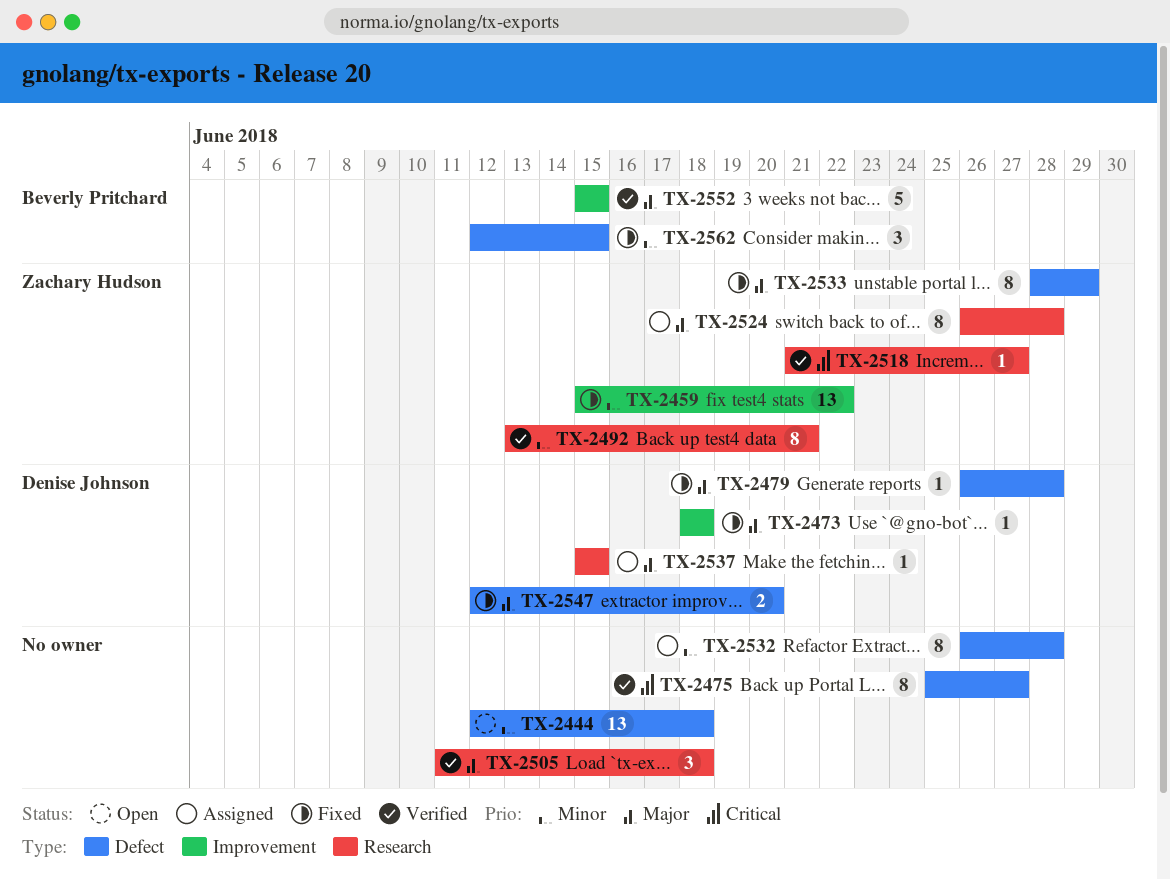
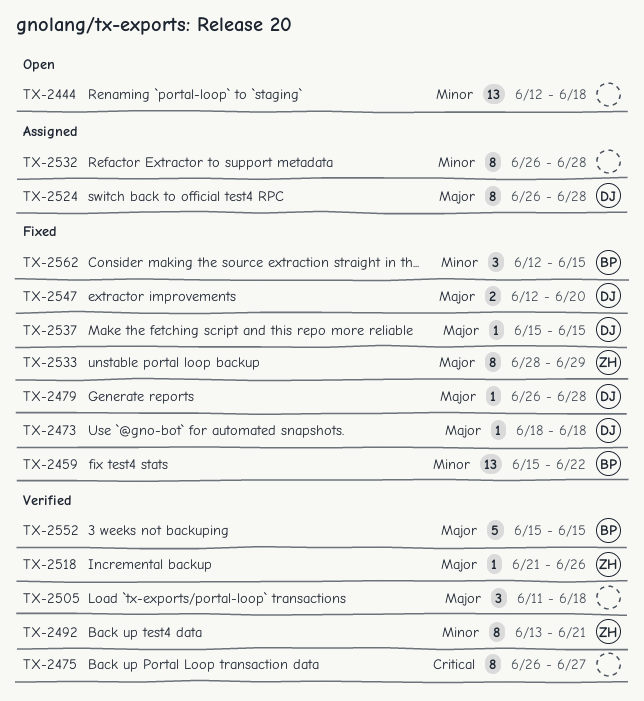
TX-2459, owner: Zachary Hudson -> Beverly Pritchard
TX-2475, start: Jun 25 -> Jun 26
TX-2518, priority: Critical -> Major
TX-2518, due: Jun 27 -> Jun 26
TX-2524, owner: Zachary Hudson -> Denise Johnson
TX-2537, status: Assigned -> Fixed

